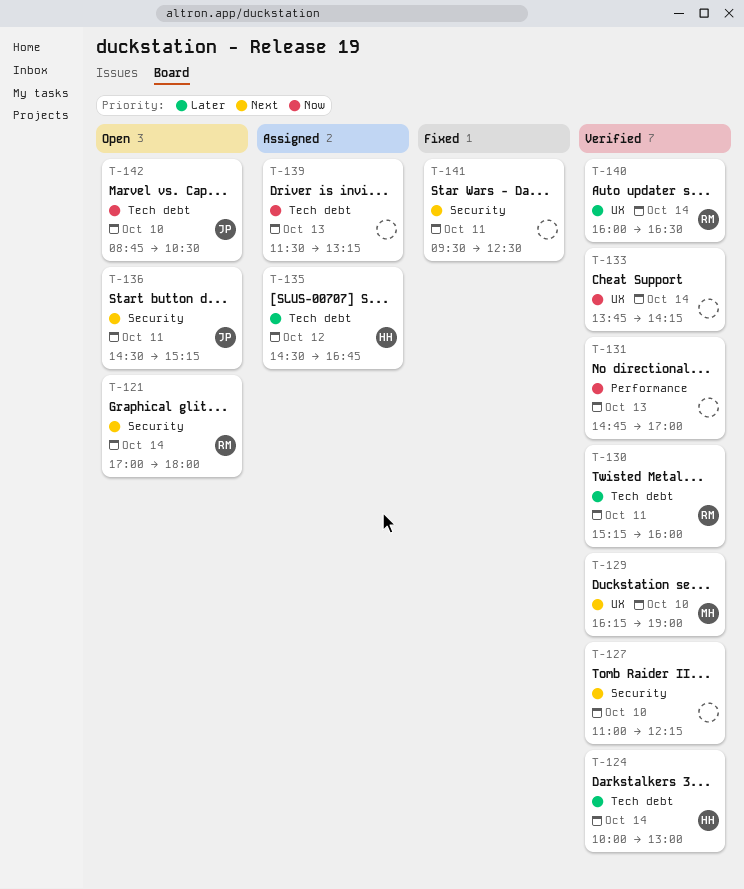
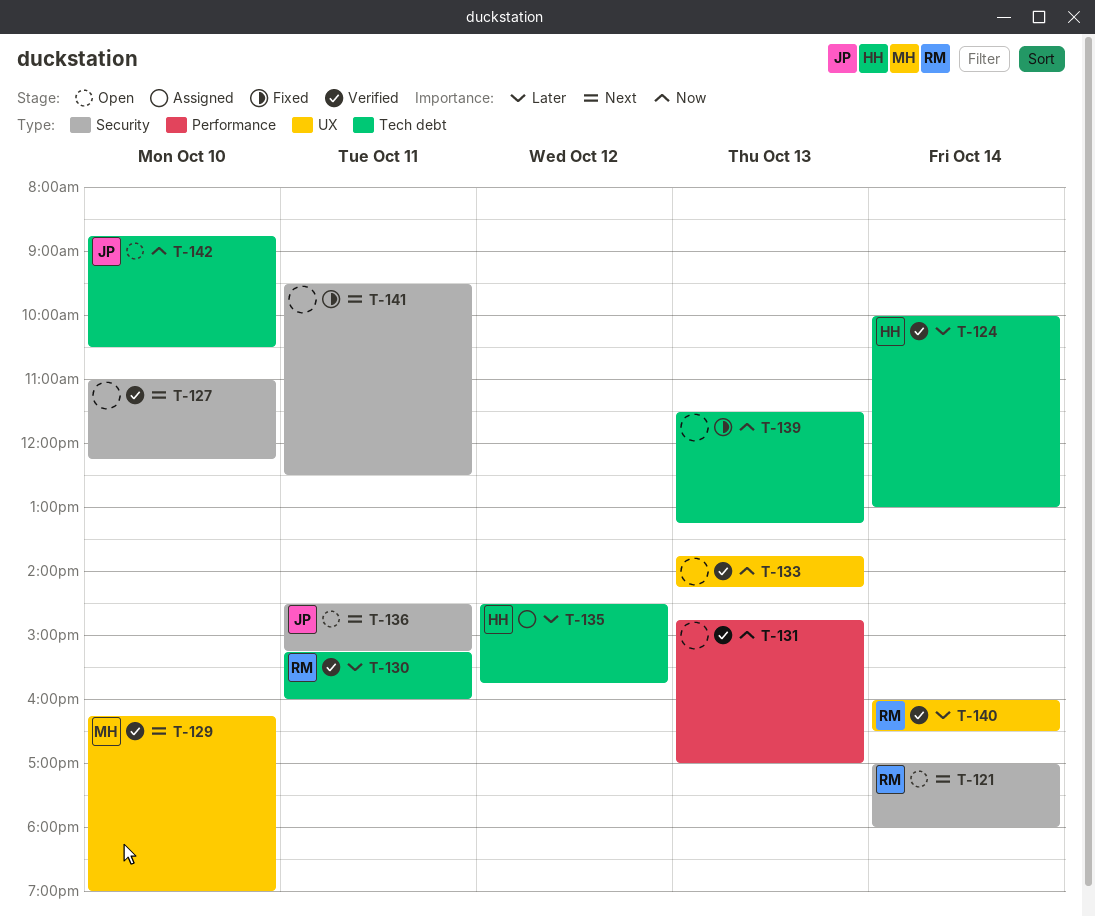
T-133, day: Oct 14 -> Oct 13
T-135, ends: 16:45 -> 15:45
T-139, status: Assigned -> Fixed

